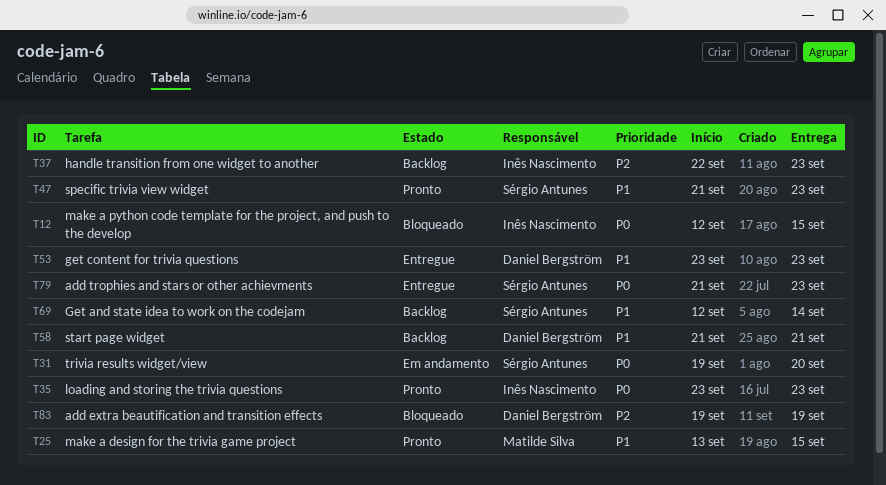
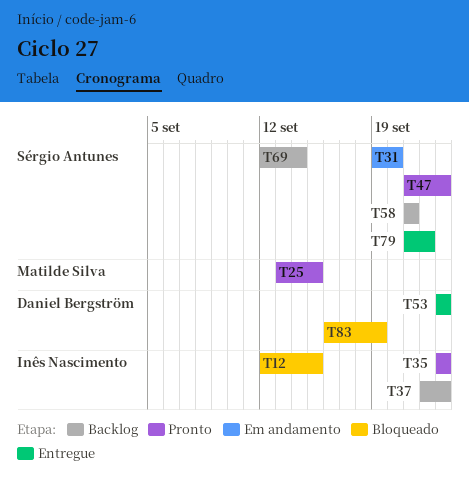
T58, owner: Daniel Bergström -> Sérgio Antunes
T79, due: Sep 23 -> Sep 22
T83, start: Sep 19 -> Sep 16

